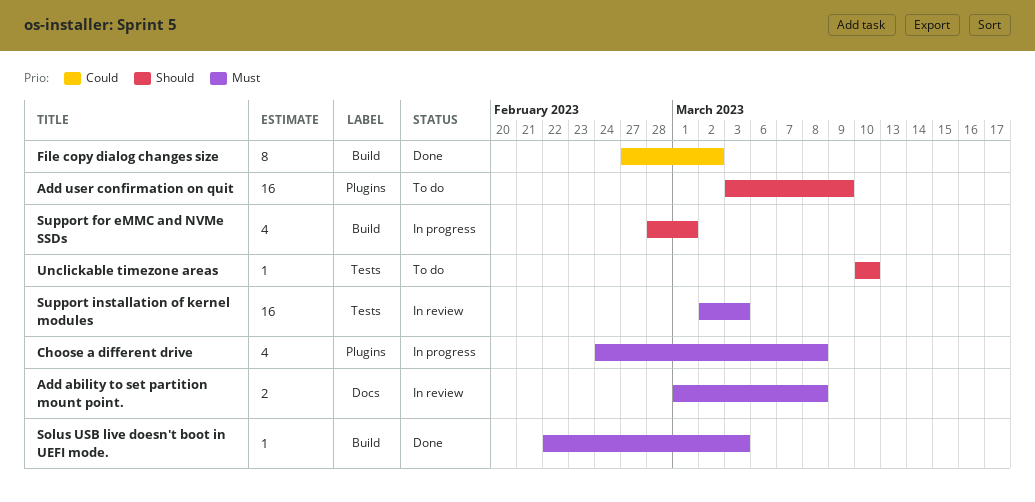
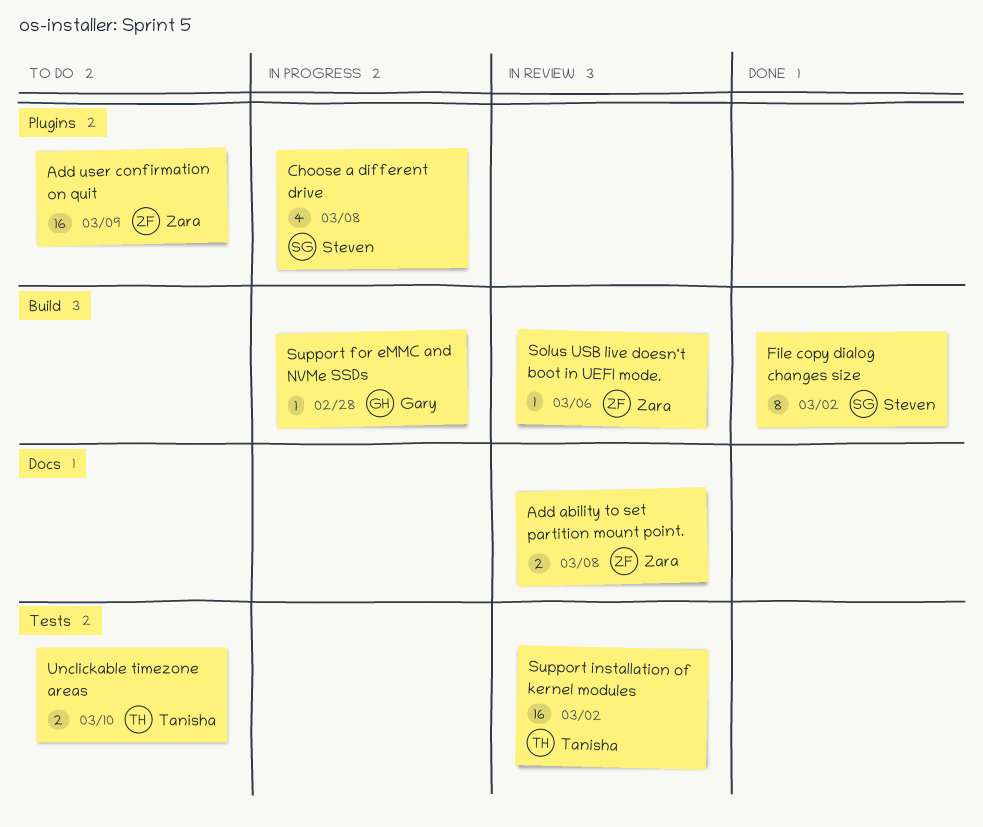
Solus USB live doesn't boot in UEFI mode., status: Done -> In review
Solus USB live doesn't boot in UEFI mode., due: Mar 3 -> Mar 6
Support for eMMC and NVMe SSDs, estimate: 4 -> 1
Support for eMMC and NVMe SSDs, due: Mar 1 -> Feb 28
Support installation of kernel modules, due: Mar 3 -> Mar 2
Unclickable timezone areas, estimate: 1 -> 2

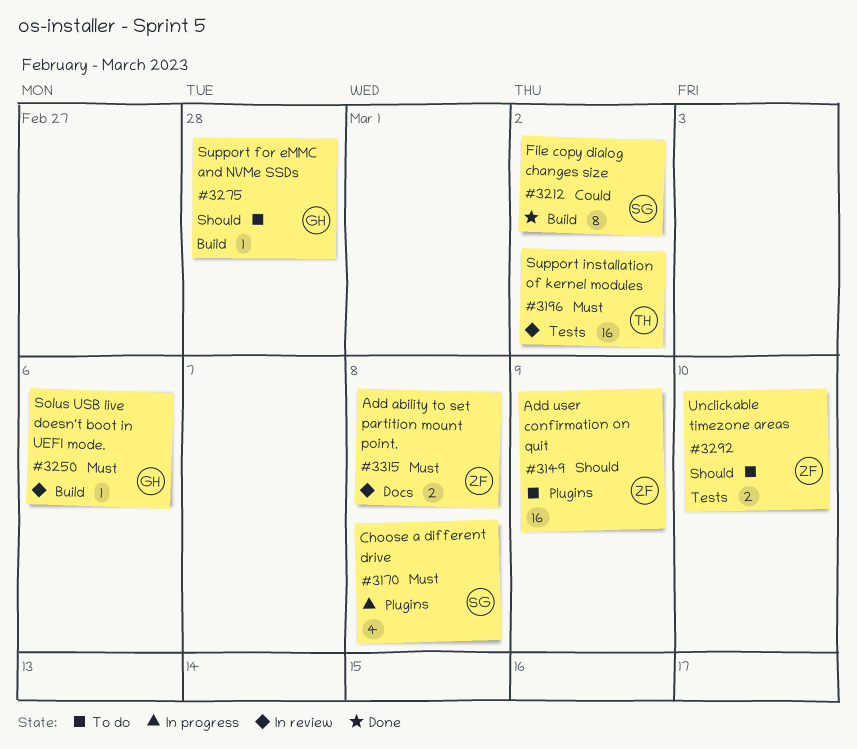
Solus USB live doesn't boot in UEFI mode., owner: Zara -> Gary
Support for eMMC and NVMe SSDs, status: In progress -> To do
Unclickable timezone areas, owner: Tanisha -> Zara

